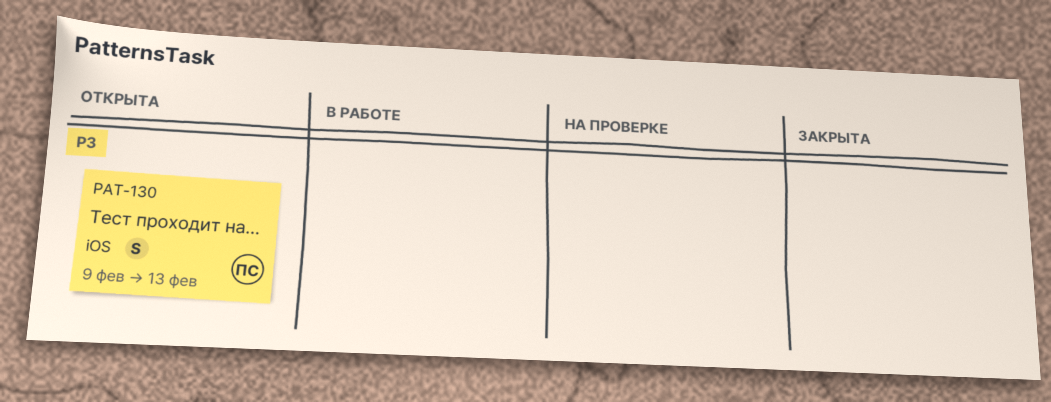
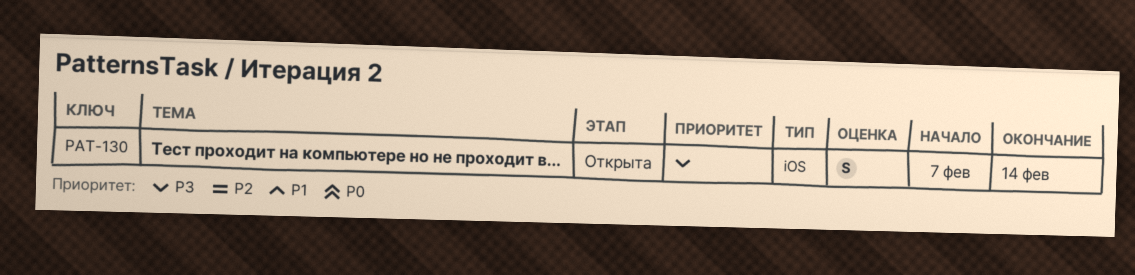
PAT-130, start: Feb 9 -> Feb 7
PAT-130, due: Feb 13 -> Feb 14

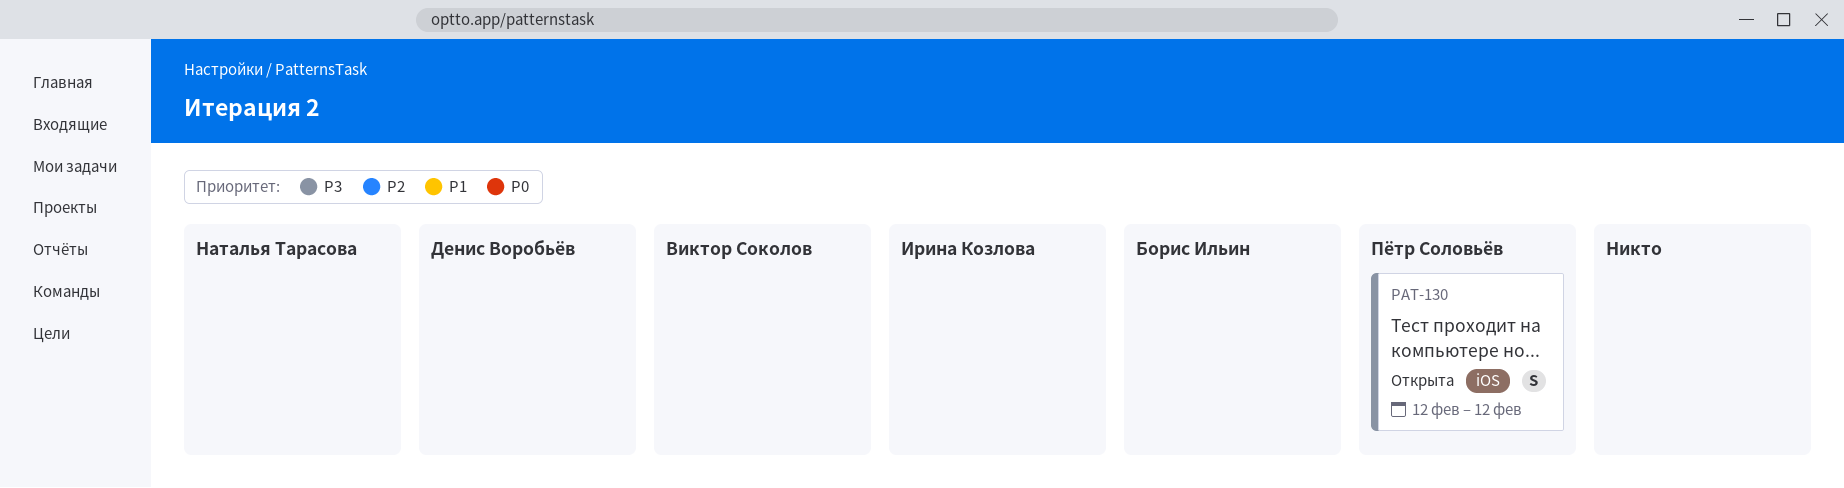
PAT-130, start: Feb 7 -> Feb 12
PAT-130, due: Feb 14 -> Feb 12

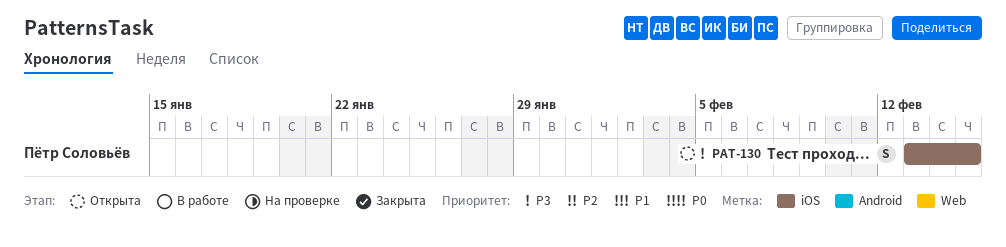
PAT-130, start: Feb 12 -> Feb 13
PAT-130, due: Feb 12 -> Feb 15

